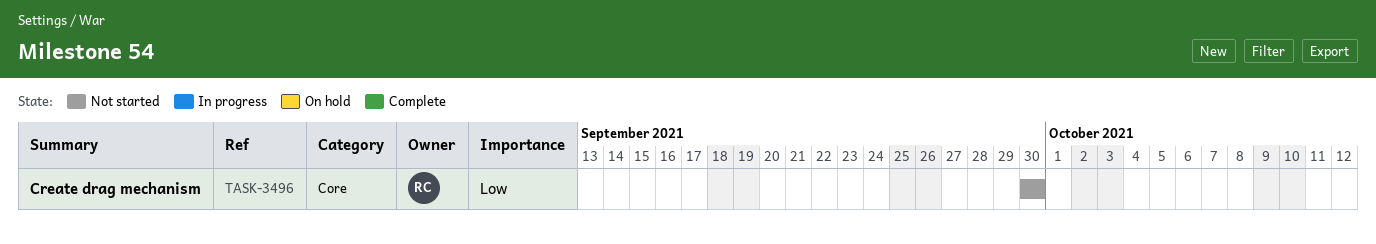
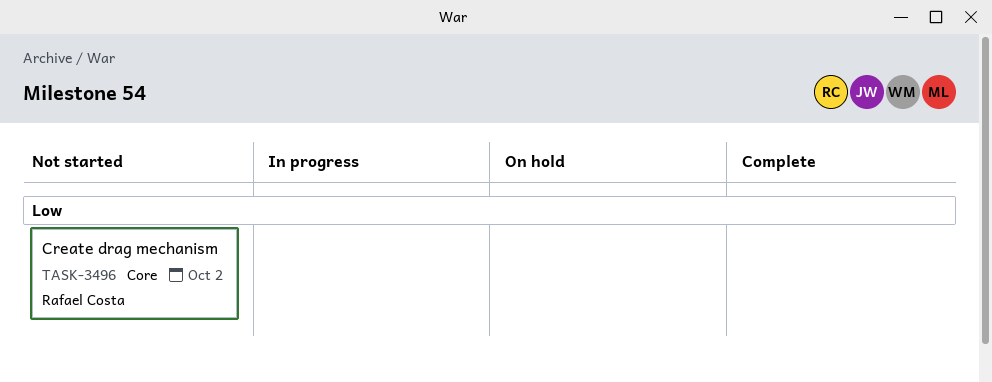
TASK-3496, due: Sep 30 -> Oct 2

